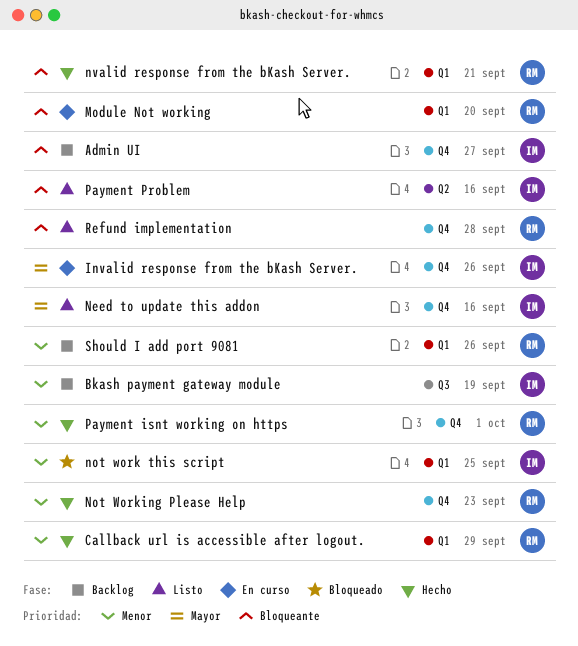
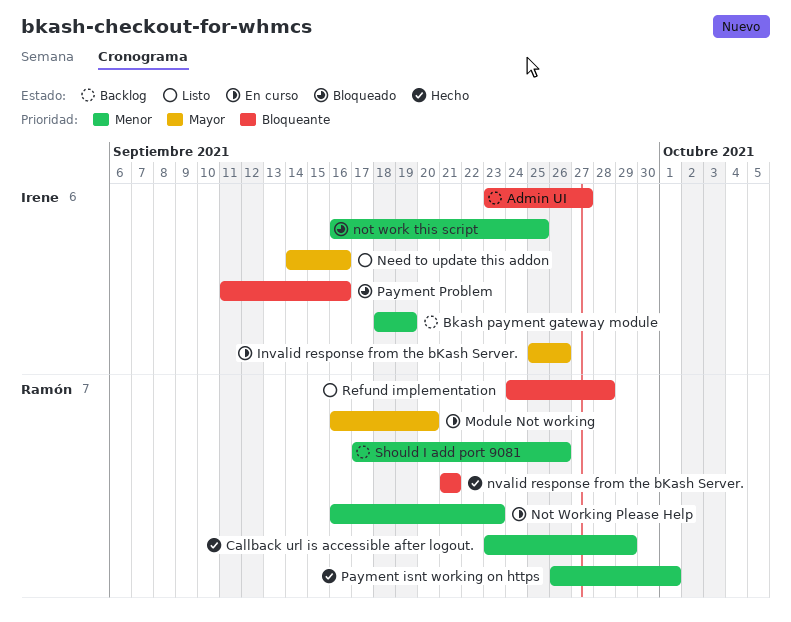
Module Not working, priority: Bloqueante -> Mayor
Not Working Please Help, status: Hecho -> En curso
Payment Problem, status: Listo -> Bloqueado

